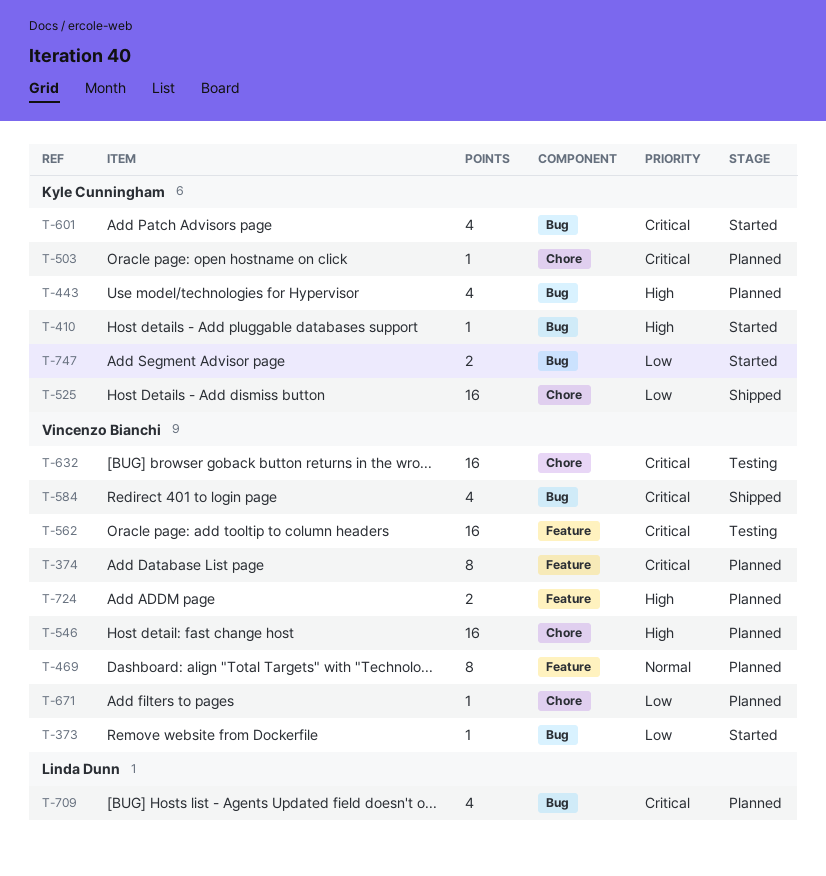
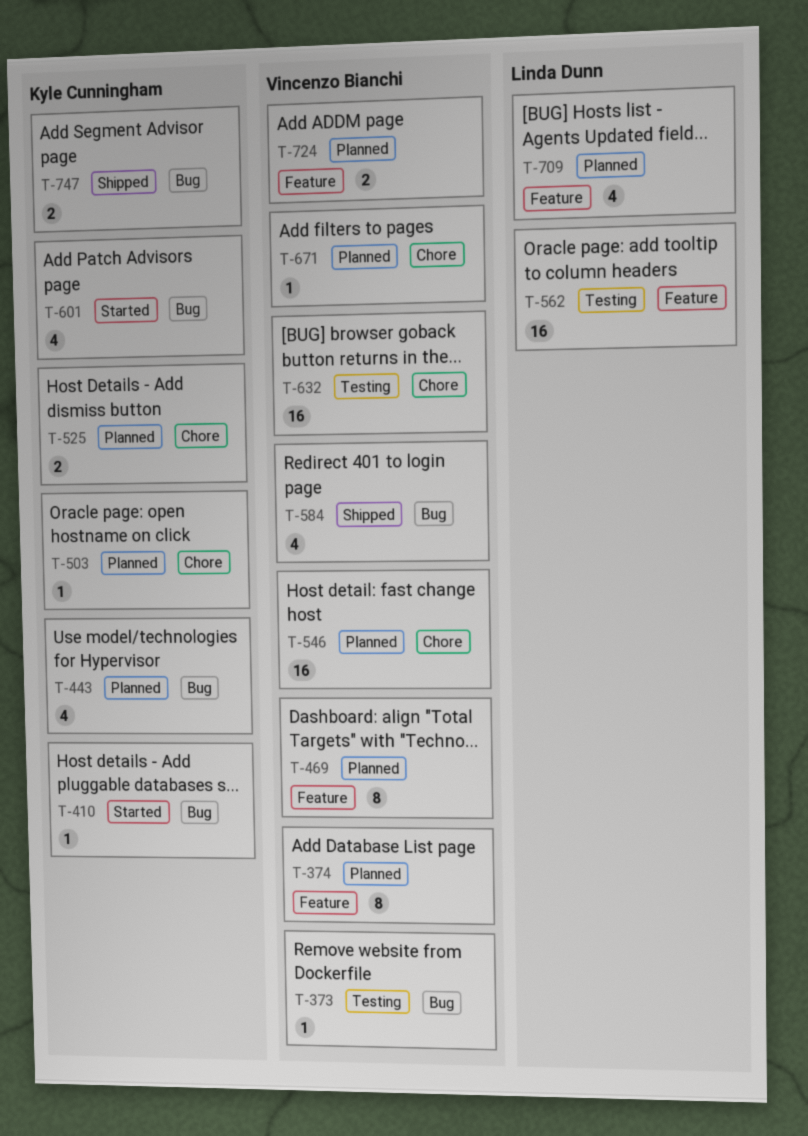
T-373, status: Started -> Testing
T-525, status: Shipped -> Planned
T-525, estimate: 16 -> 2
T-562, owner: Vincenzo Bianchi -> Linda Dunn
T-709, label: Bug -> Feature
T-747, status: Started -> Shipped

